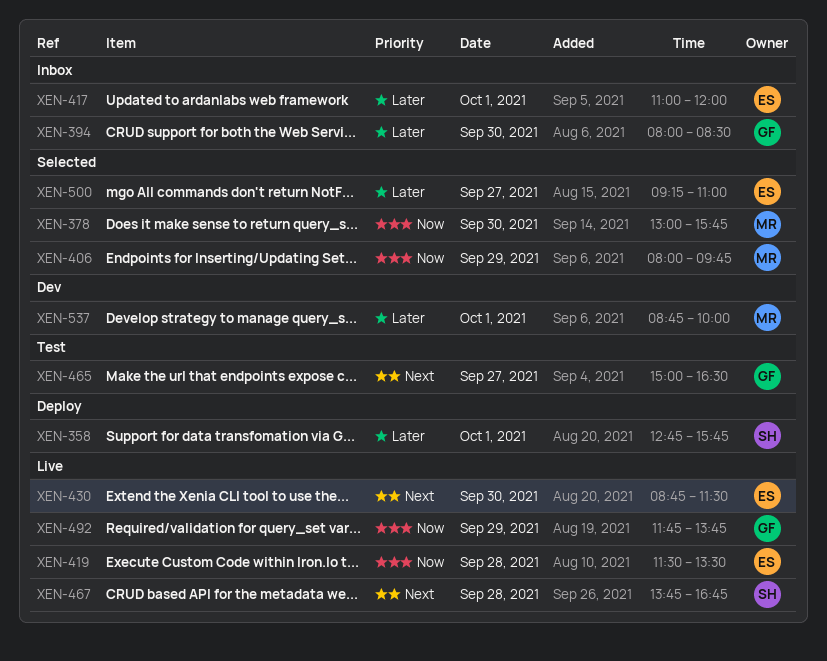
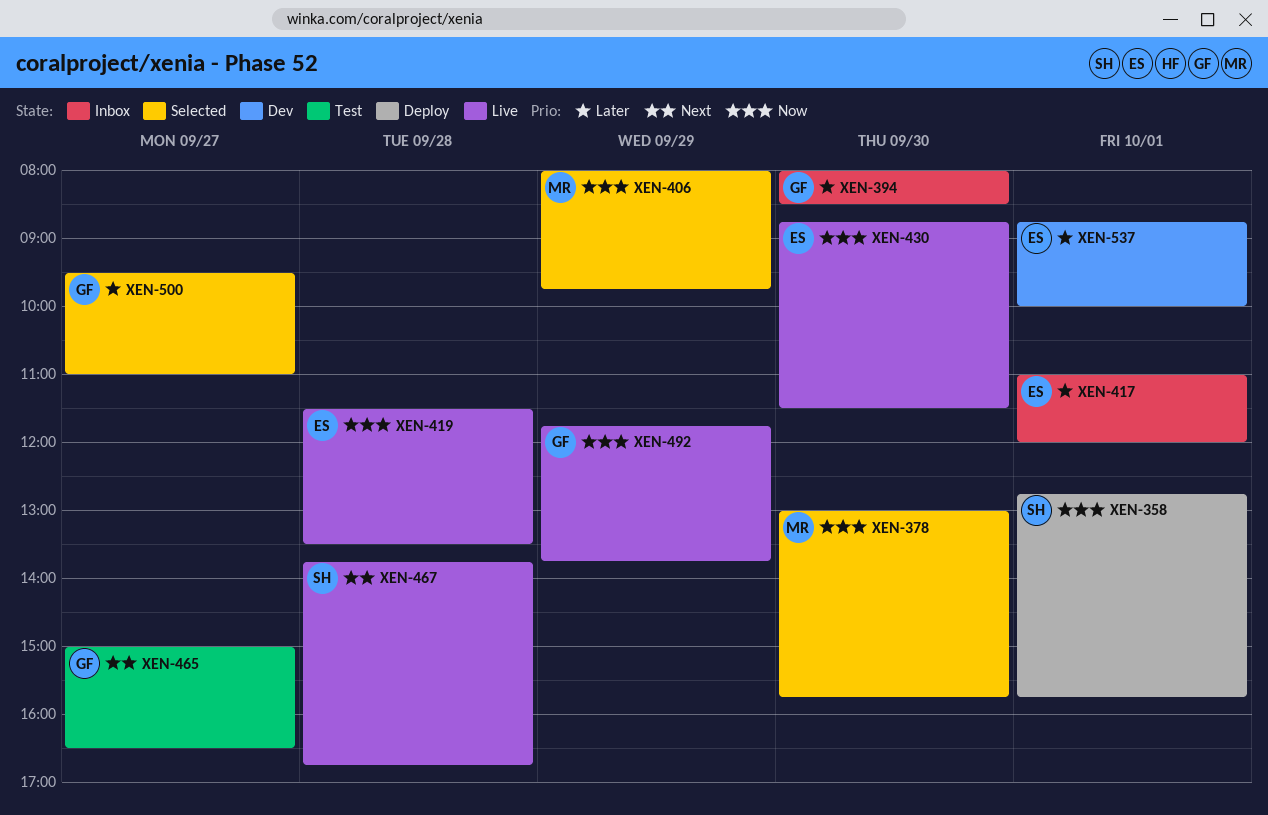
XEN-358, priority: Later -> Now
XEN-430, priority: Next -> Now
XEN-500, owner: ES -> GF
XEN-500, begins: 09:15 -> 09:30
XEN-537, owner: MR -> ES

